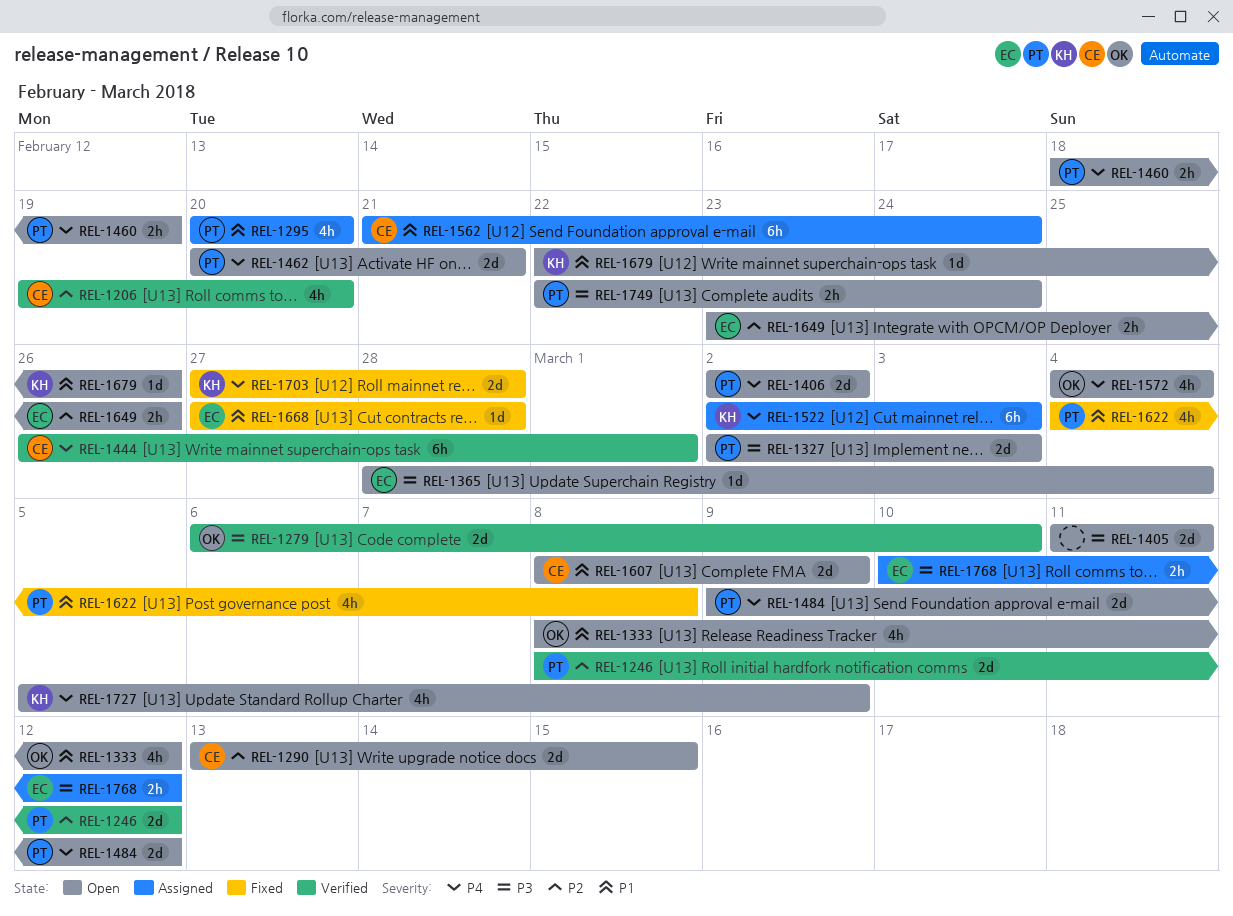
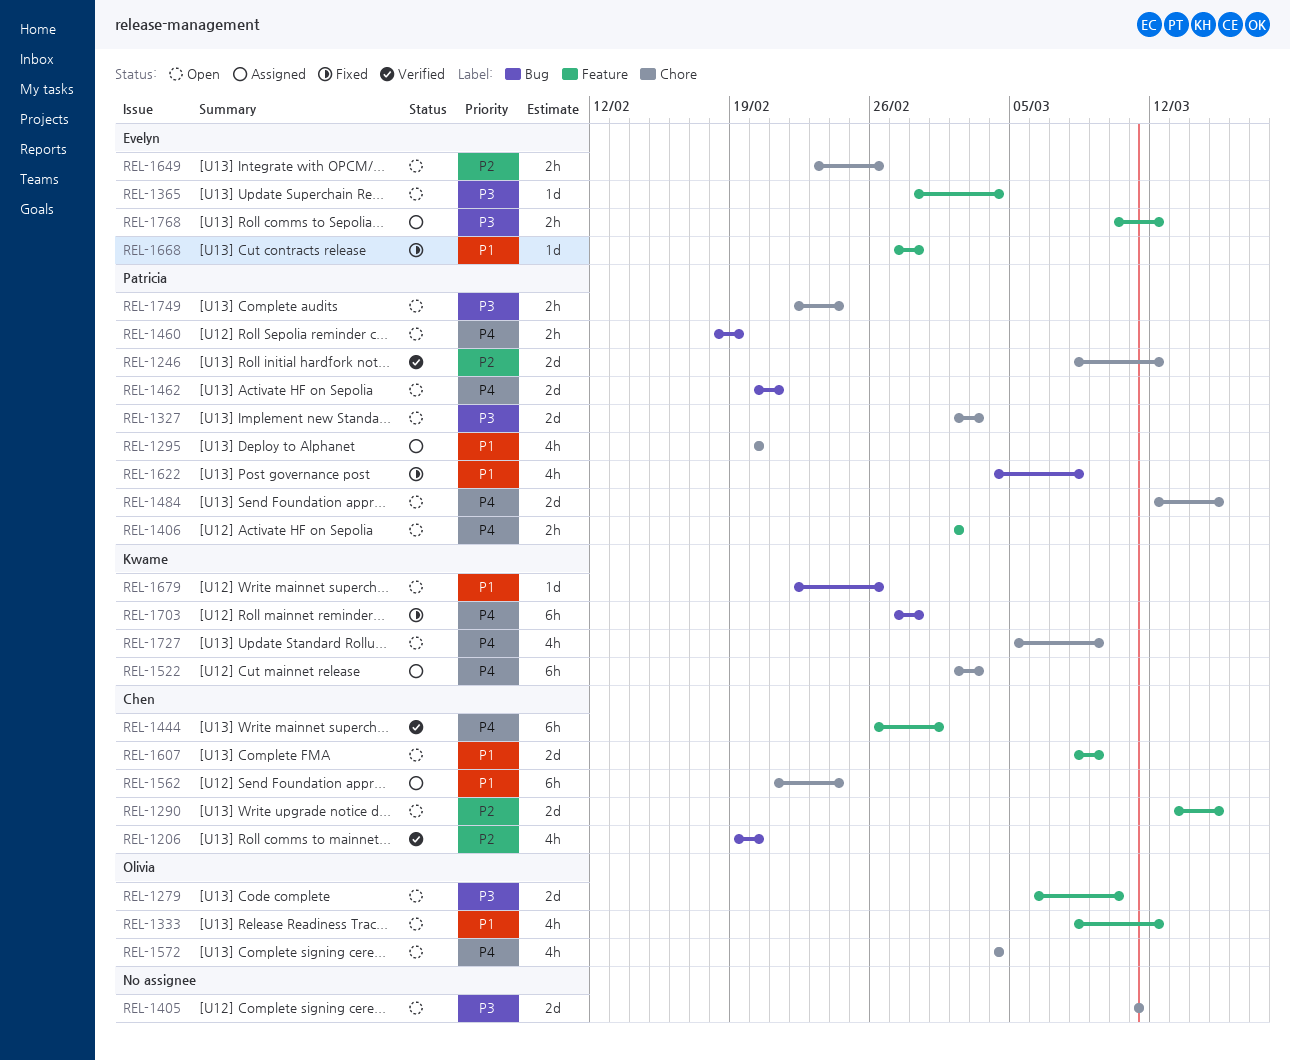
REL-1279, status: Verified -> Open
REL-1406, estimate: 2d -> 2h
REL-1484, start: Mar 9 -> Mar 12
REL-1484, due: Mar 12 -> Mar 15
REL-1703, estimate: 2d -> 6h

